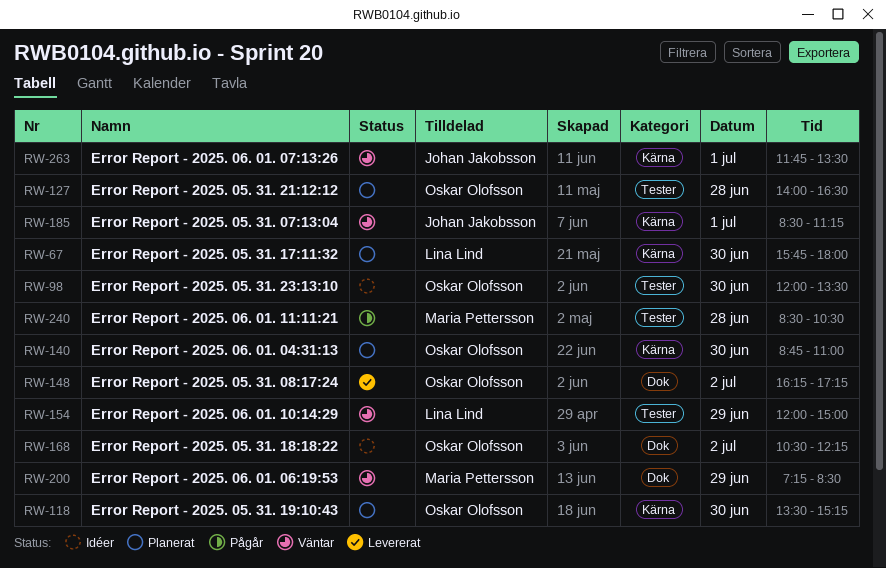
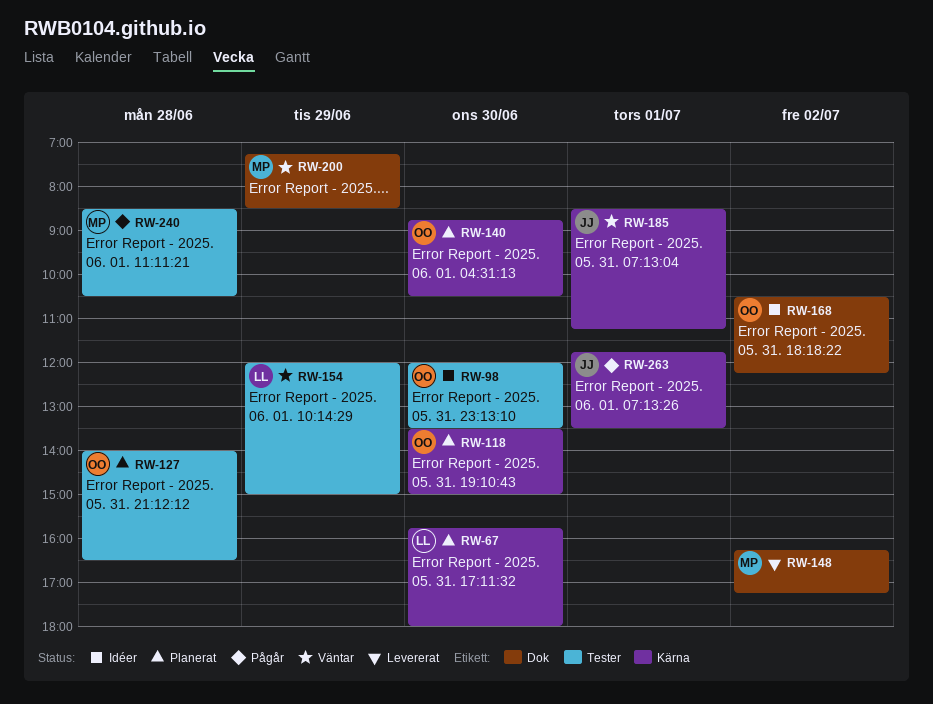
RW-118, ends: 15:15 -> 15:00
RW-140, ends: 11:00 -> 10:30
RW-148, owner: Oskar Olofsson -> Maria Pettersson
RW-263, status: Väntar -> Pågår

